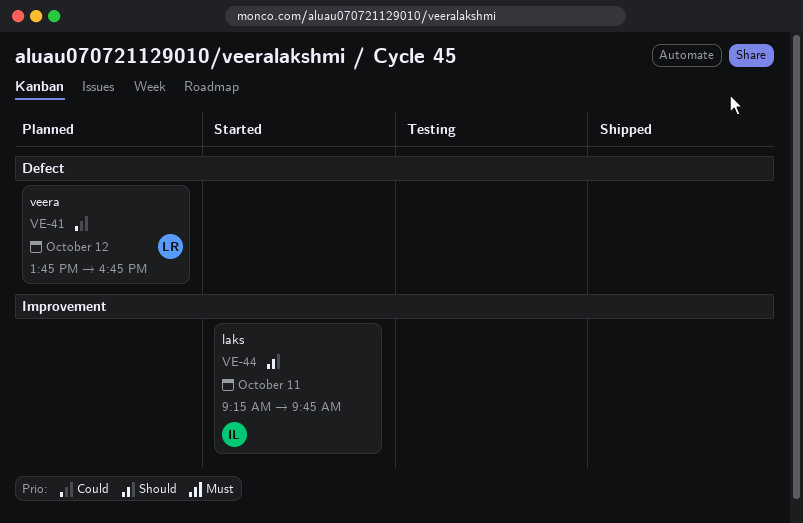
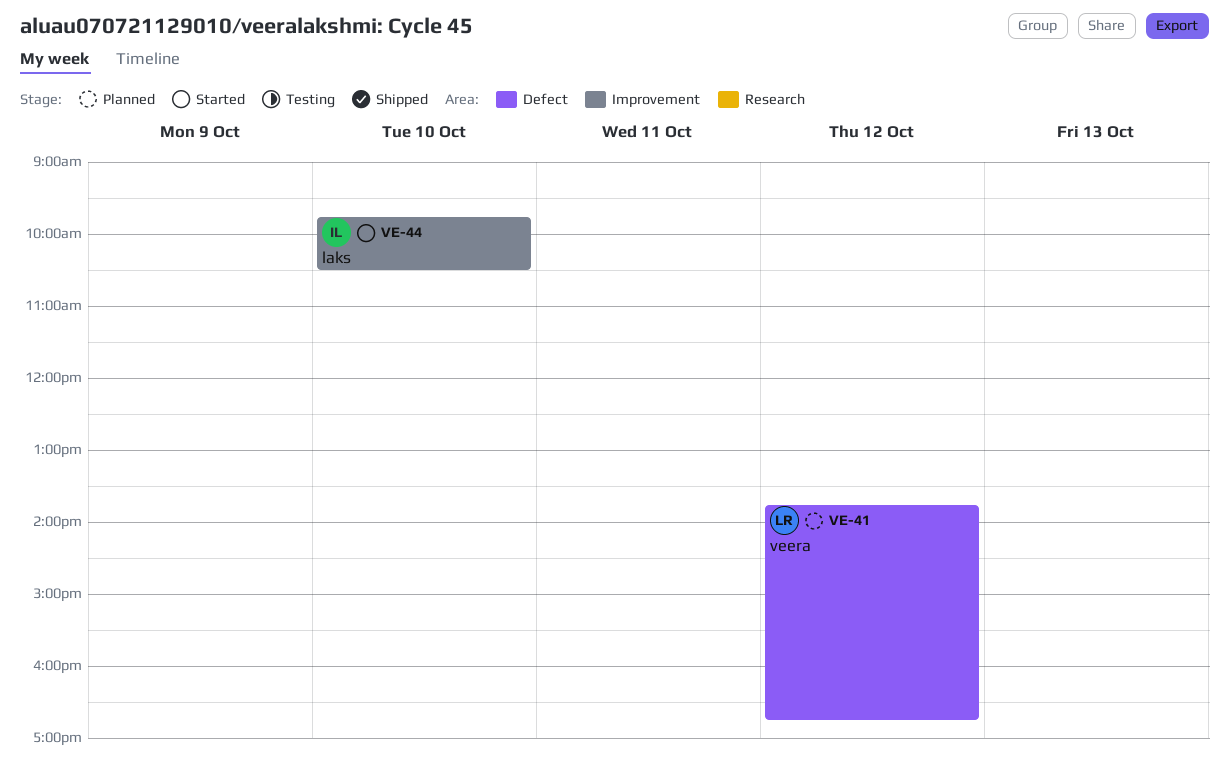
VE-44, day: Oct 11 -> Oct 10
VE-44, begins: 09:15 -> 09:45
VE-44, ends: 09:45 -> 10:30

